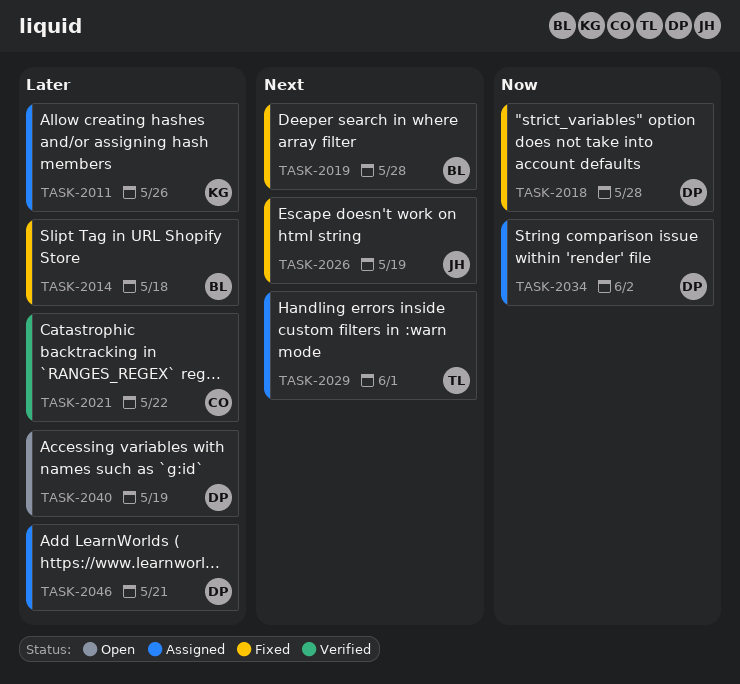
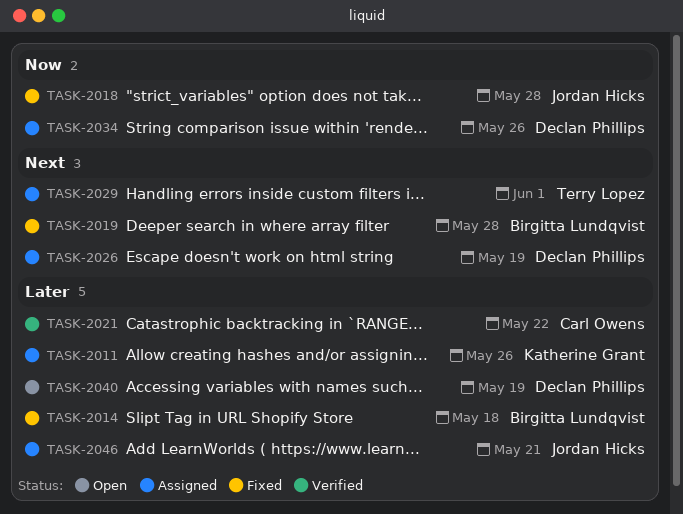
TASK-2018, owner: Declan Phillips -> Jordan Hicks
TASK-2026, status: Fixed -> Assigned
TASK-2026, owner: Jordan Hicks -> Declan Phillips
TASK-2034, due: Jun 2 -> May 26
TASK-2046, owner: Declan Phillips -> Jordan Hicks

